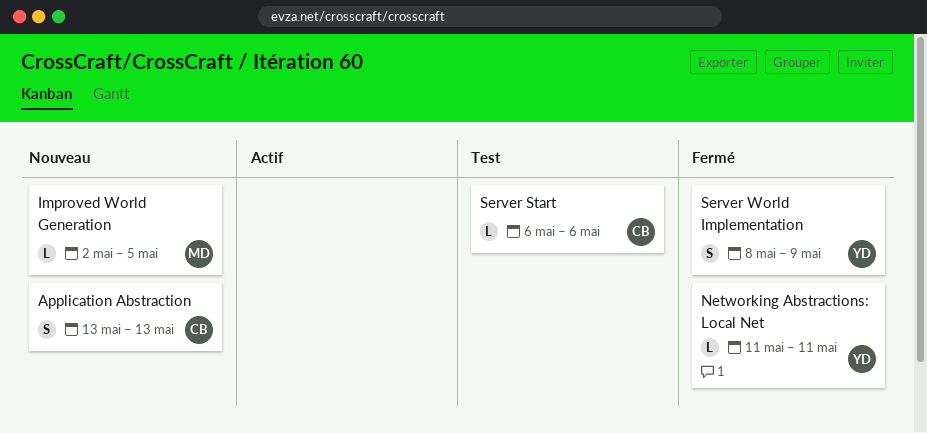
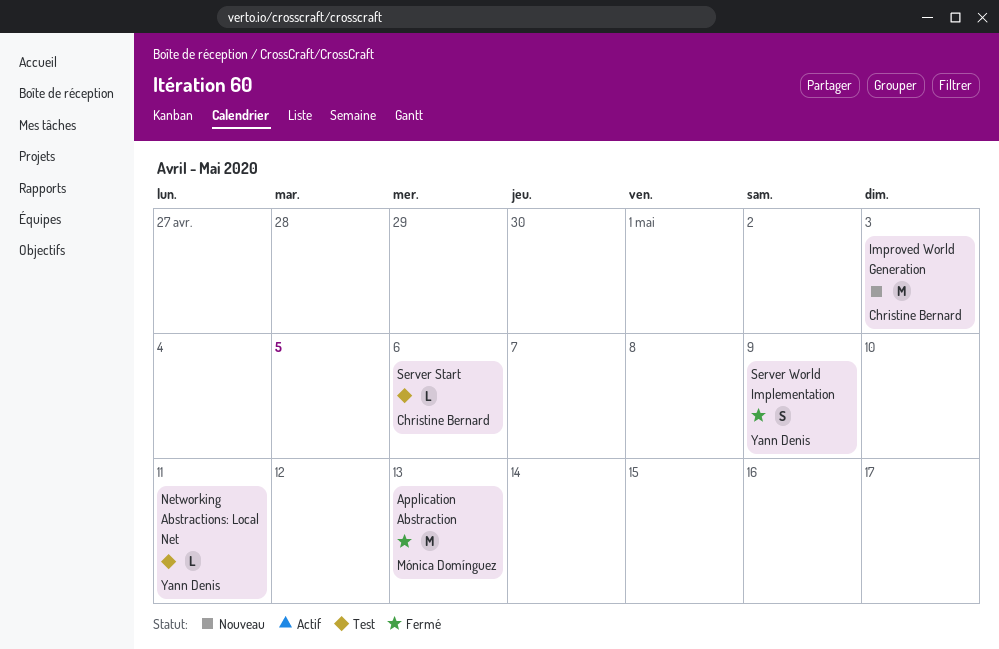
Application Abstraction, status: Nouveau -> Fermé
Application Abstraction, owner: Christine Bernard -> Mónica Domínguez
Application Abstraction, estimate: S -> M
Improved World Generation, owner: Mónica Domínguez -> Christine Bernard
Improved World Generation, estimate: L -> M
Improved World Generation, due: May 5 -> May 3
Networking Abstractions: Local Net, status: Fermé -> Test

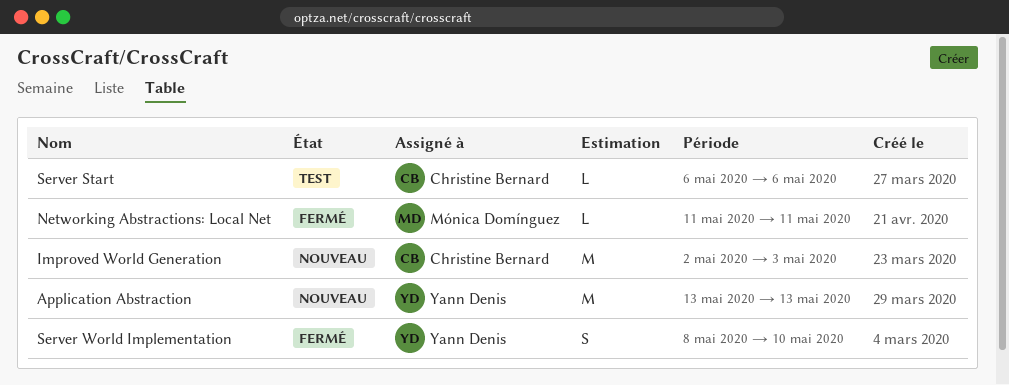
Application Abstraction, status: Fermé -> Nouveau
Application Abstraction, owner: Mónica Domínguez -> Yann Denis
Networking Abstractions: Local Net, status: Test -> Fermé
Networking Abstractions: Local Net, owner: Yann Denis -> Mónica Domínguez
Server World Implementation, due: May 9 -> May 10

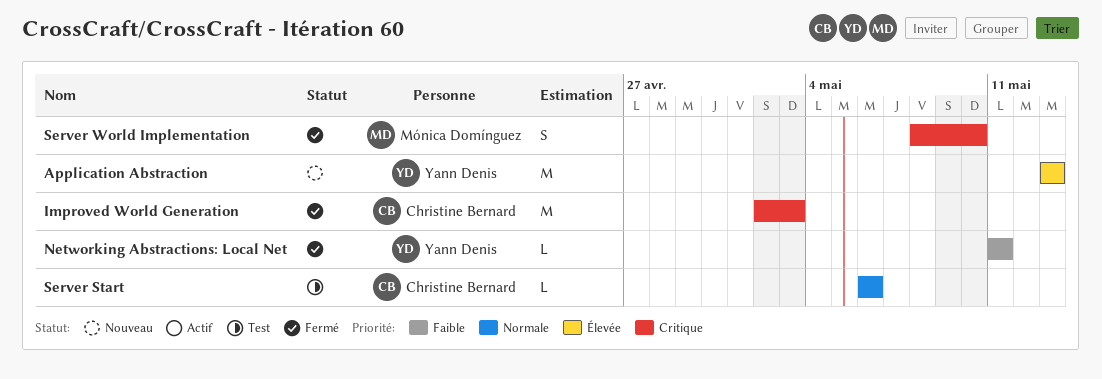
Improved World Generation, status: Nouveau -> Fermé
Networking Abstractions: Local Net, owner: Mónica Domínguez -> Yann Denis
Server World Implementation, owner: Yann Denis -> Mónica Domínguez

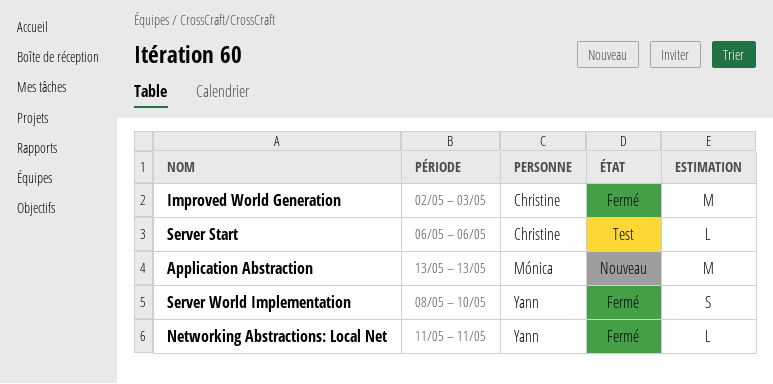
Application Abstraction, owner: Yann Denis -> Mónica Domínguez
Server World Implementation, owner: Mónica Domínguez -> Yann Denis

